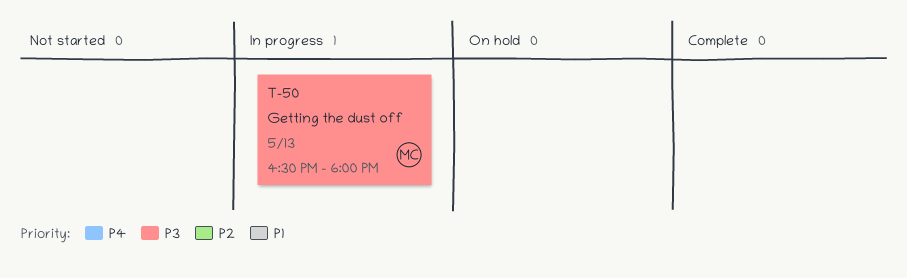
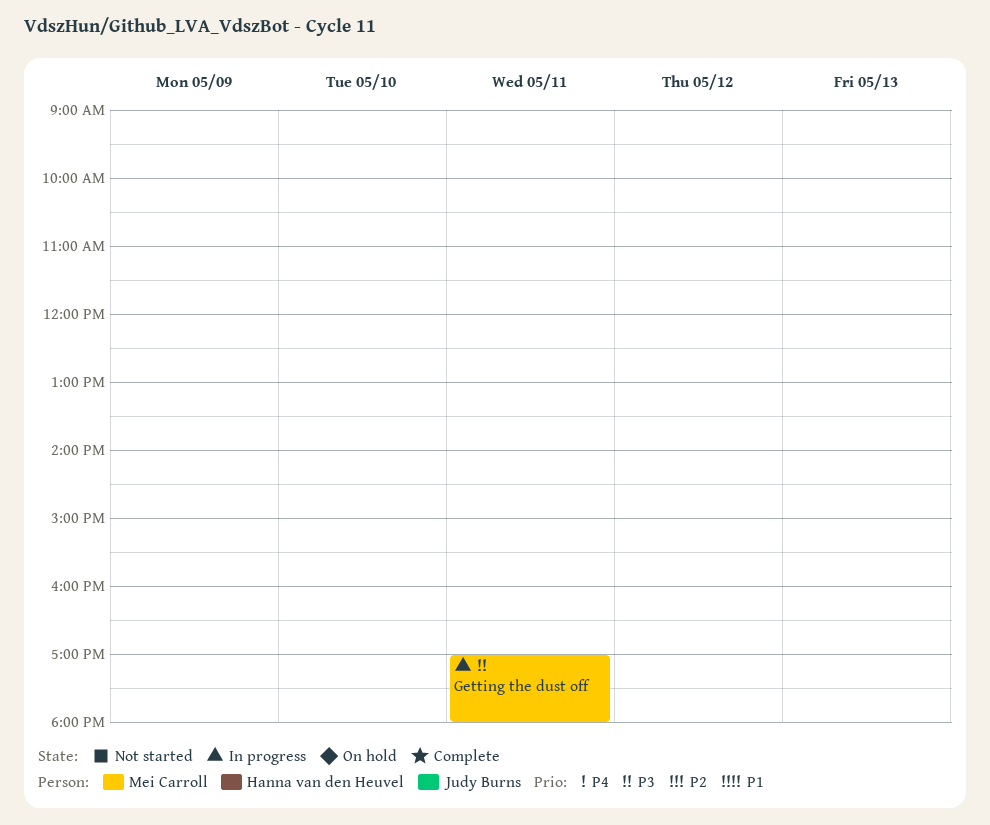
Getting the dust off, day: May 13 -> May 11
Getting the dust off, begins: 16:30 -> 17:00

